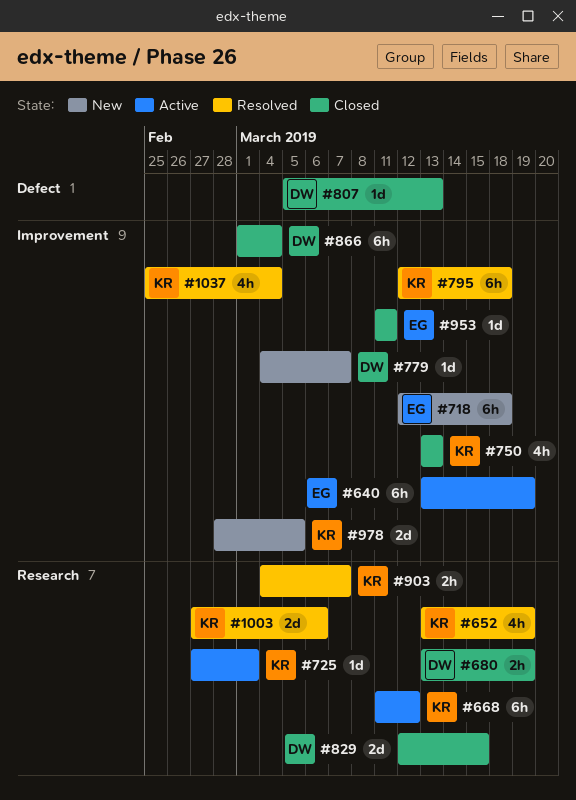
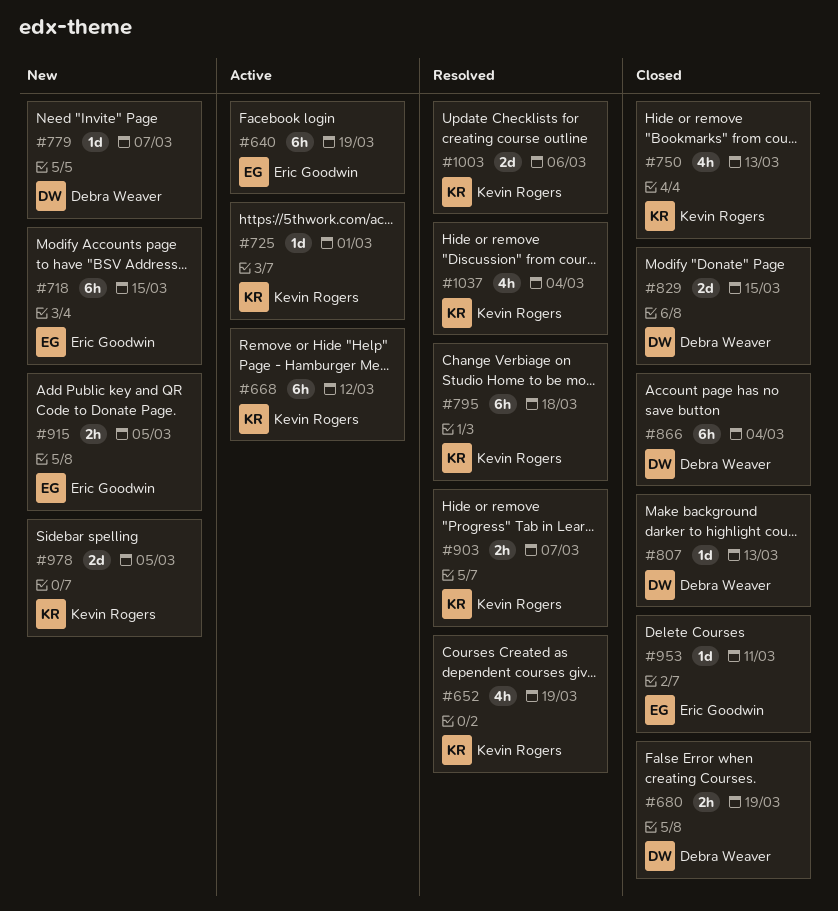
#718, due: Mar 18 -> Mar 15
#915: none -> present

